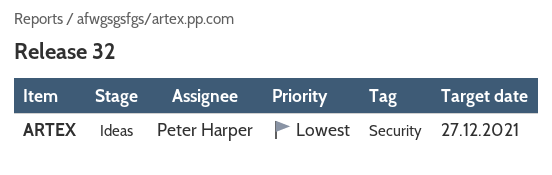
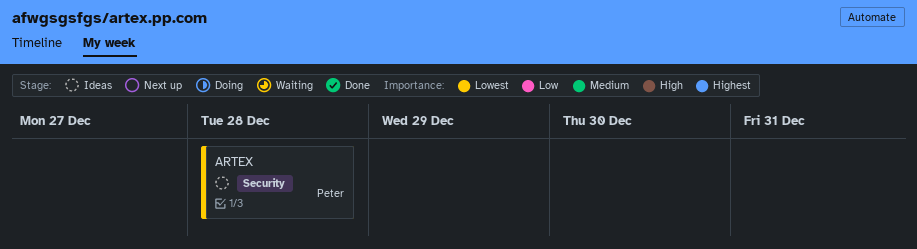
ARTEX, due: Dec 27 -> Dec 28

